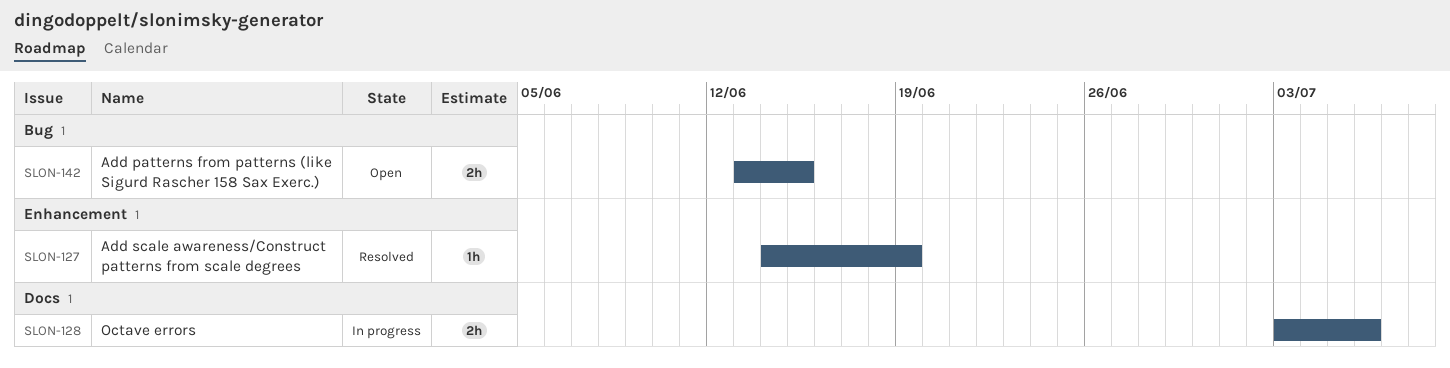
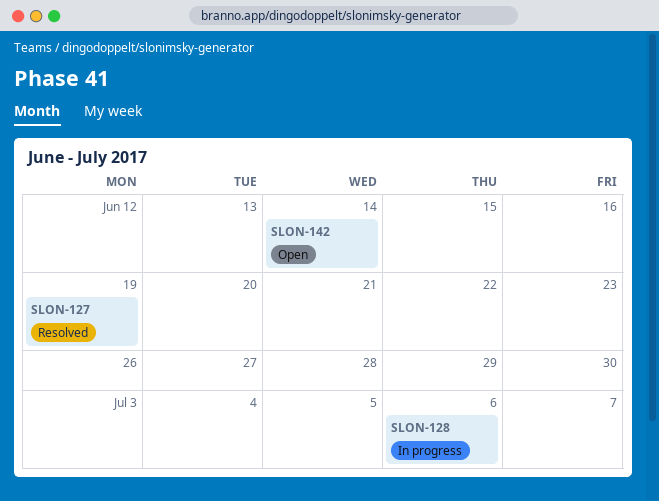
SLON-142, due: Jun 15 -> Jun 14

